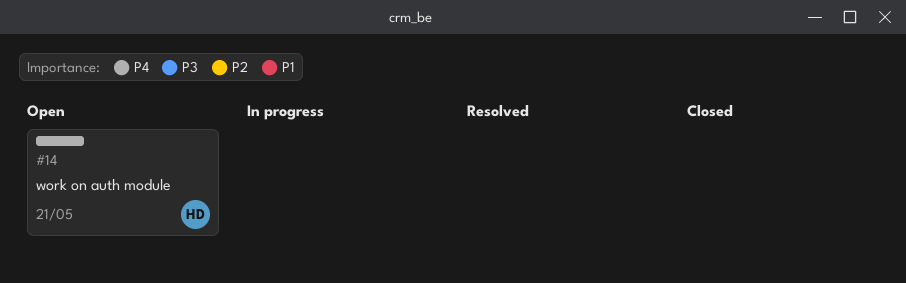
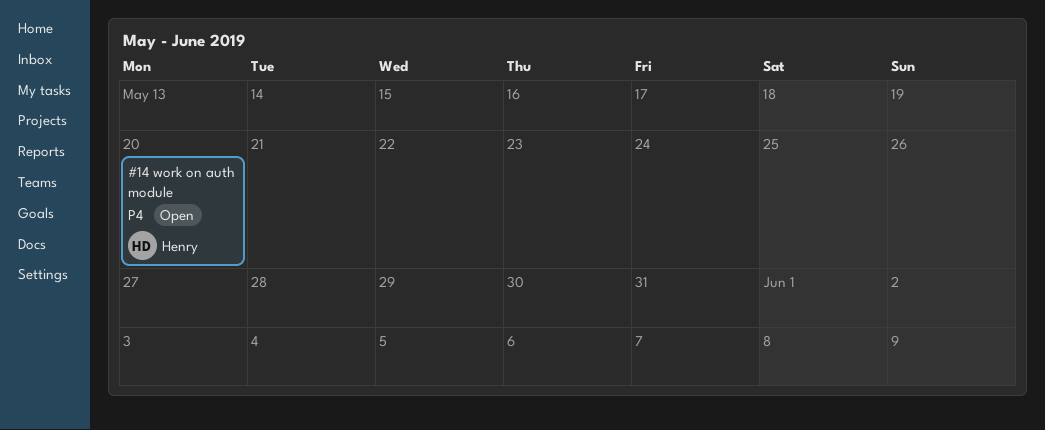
#14, due: May 21 -> May 20

